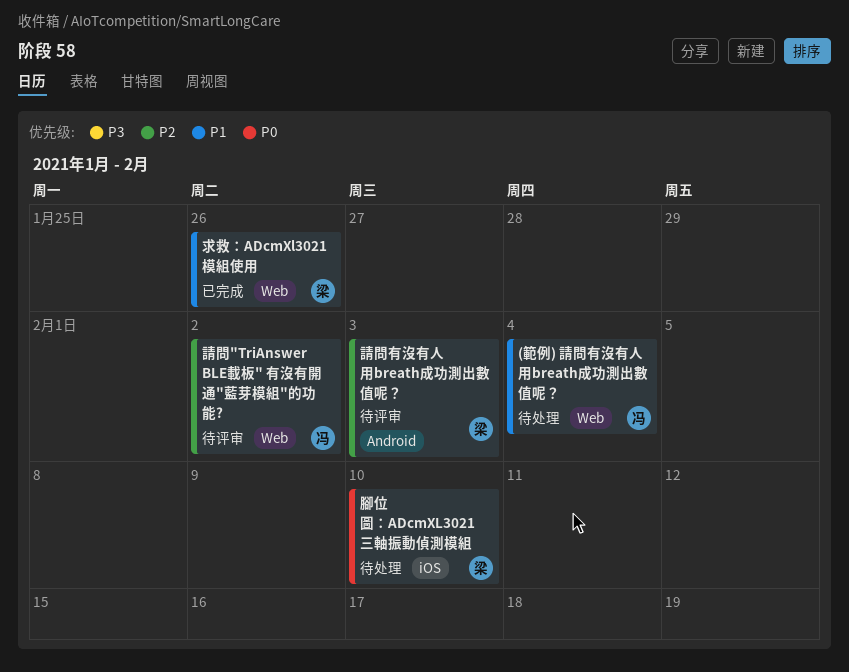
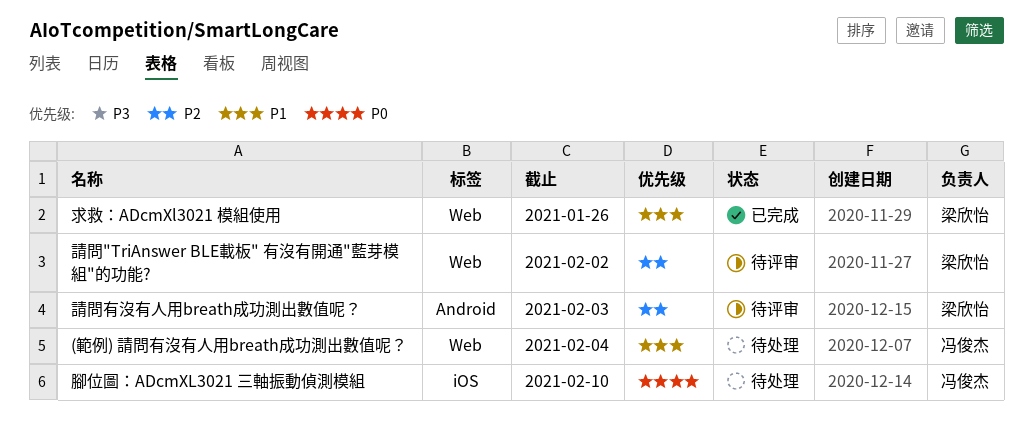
腳位圖：ADcmXL3021 三軸振動偵測模組, owner: 梁欣怡 -> 冯俊杰
請問"TriAnswer BLE載板" 有沒有開通"藍芽模組"的功能?, owner: 冯俊杰 -> 梁欣怡

